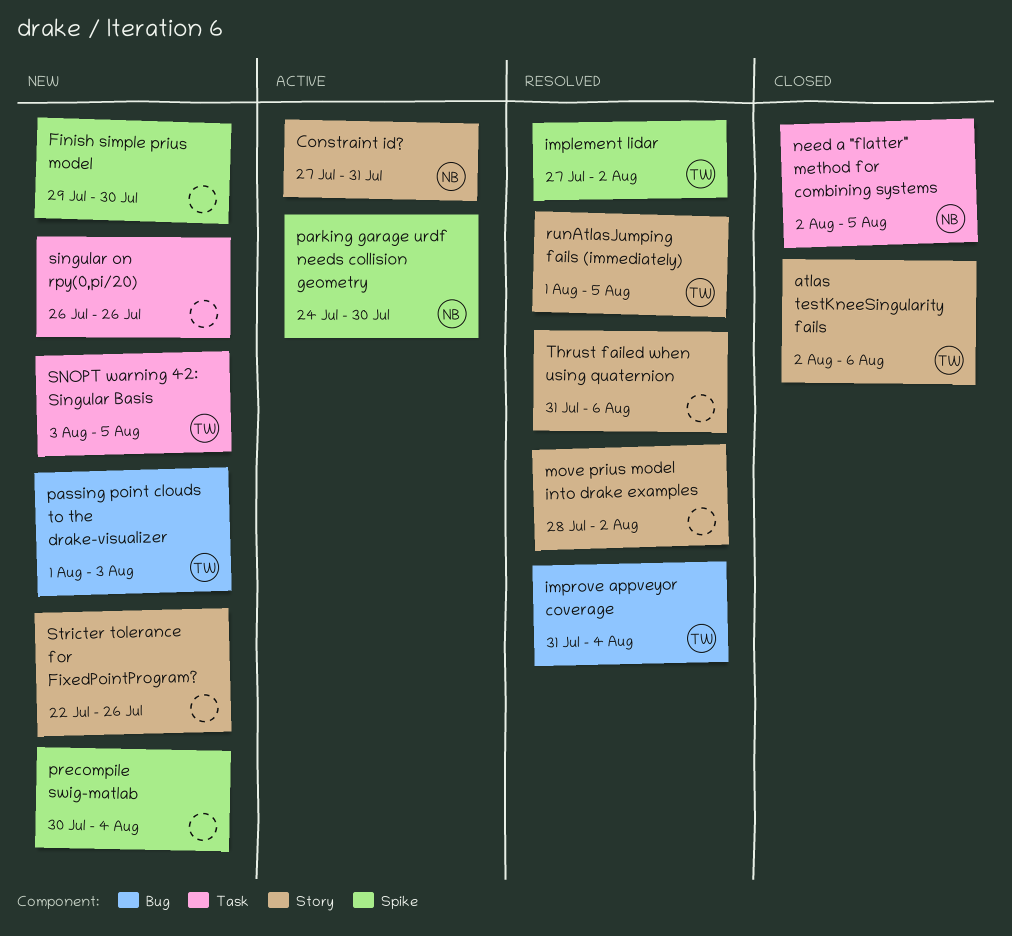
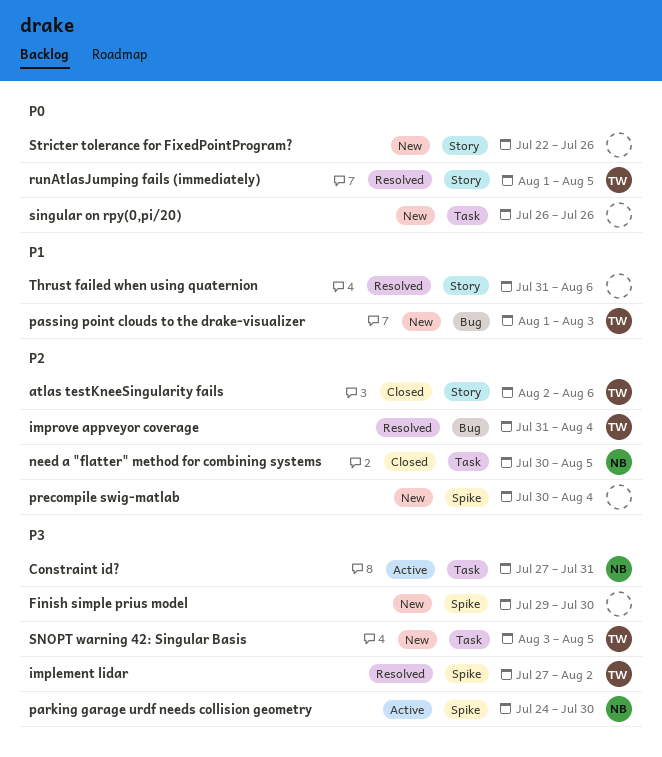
Constraint id?, label: Story -> Task
move prius model into drake examples: present -> none
need a "flatter" method for combining systems, start: Aug 2 -> Jul 30

